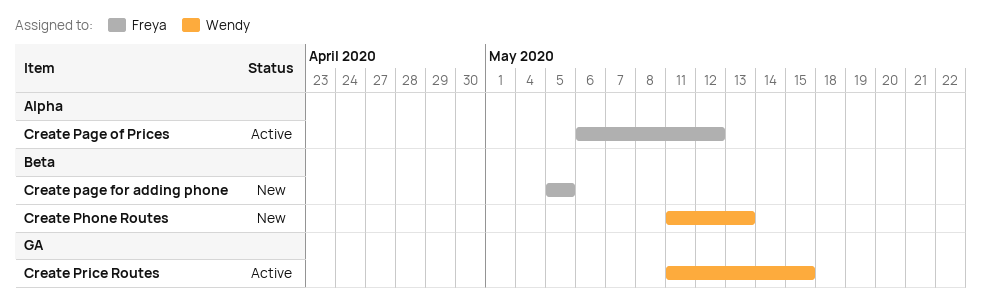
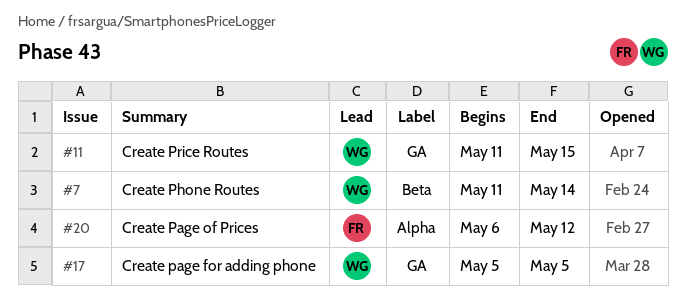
Create page for adding phone, owner: Freya -> Wendy
Create page for adding phone, label: Beta -> GA
Create Phone Routes, due: May 13 -> May 14

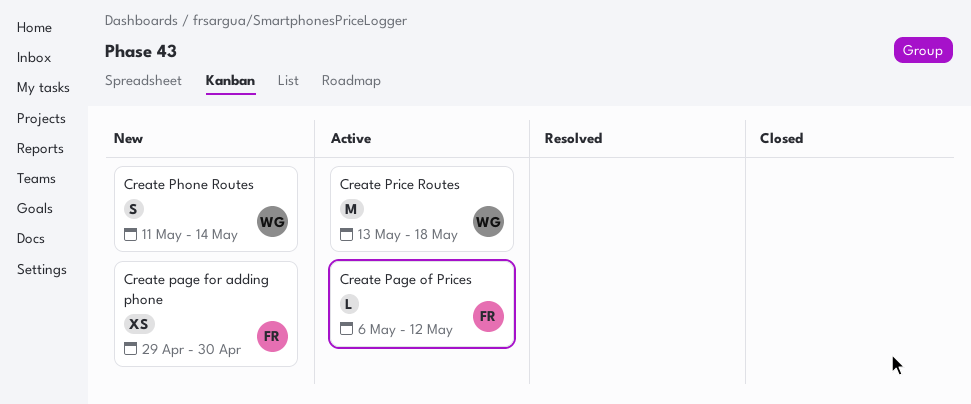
Create page for adding phone, owner: WG -> FR
Create page for adding phone, start: May 5 -> Apr 29
Create page for adding phone, due: May 5 -> Apr 30
Create Price Routes, start: May 11 -> May 13
Create Price Routes, due: May 15 -> May 18

